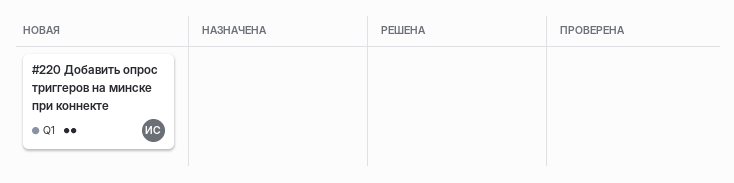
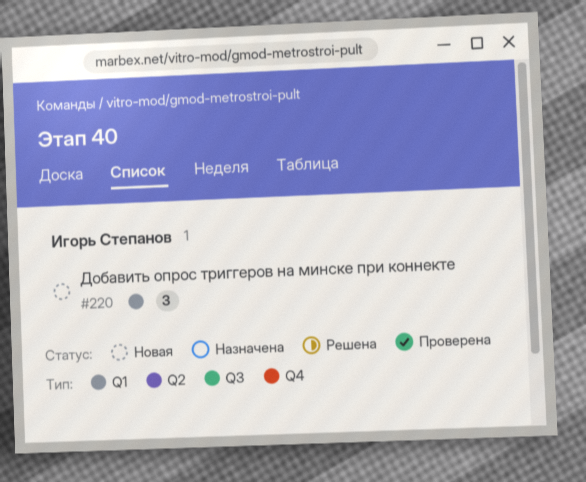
#220, estimate: 2 -> 3

